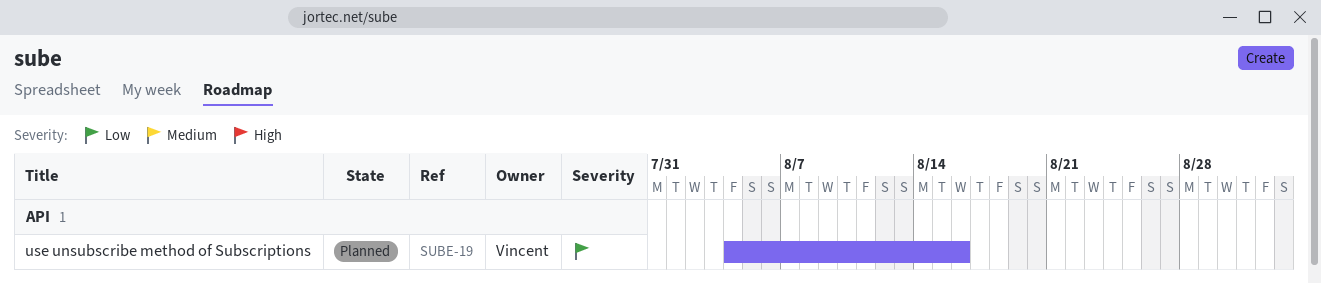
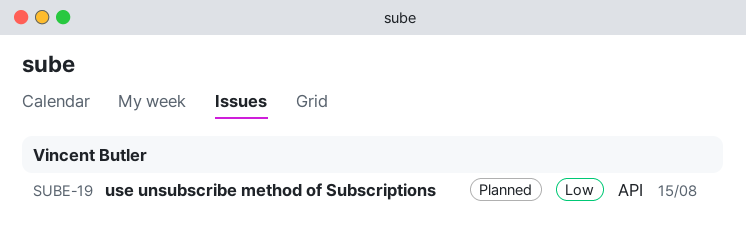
SUBE-19, due: Aug 16 -> Aug 15

